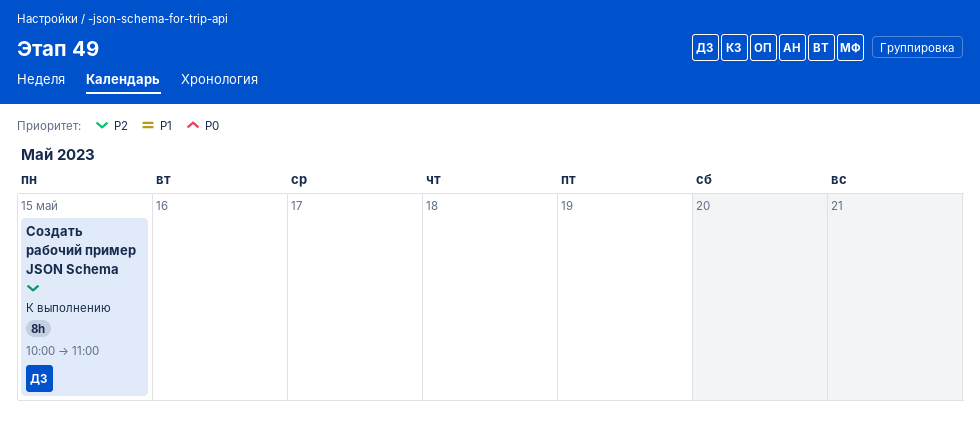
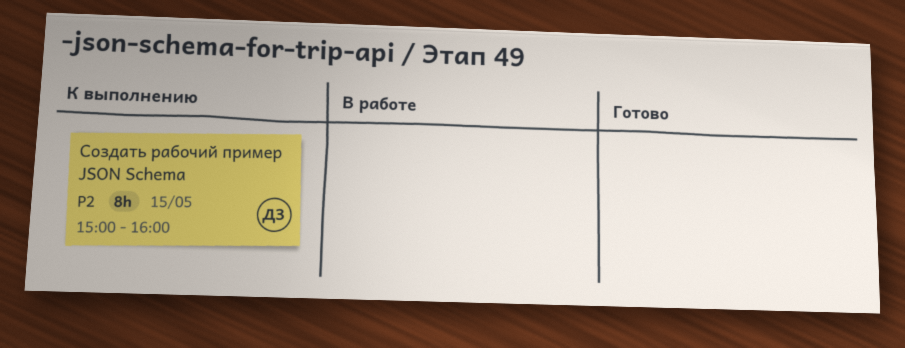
Создать рабочий пример JSON Schema, begins: 10:00 -> 15:00
Создать рабочий пример JSON Schema, ends: 11:00 -> 16:00

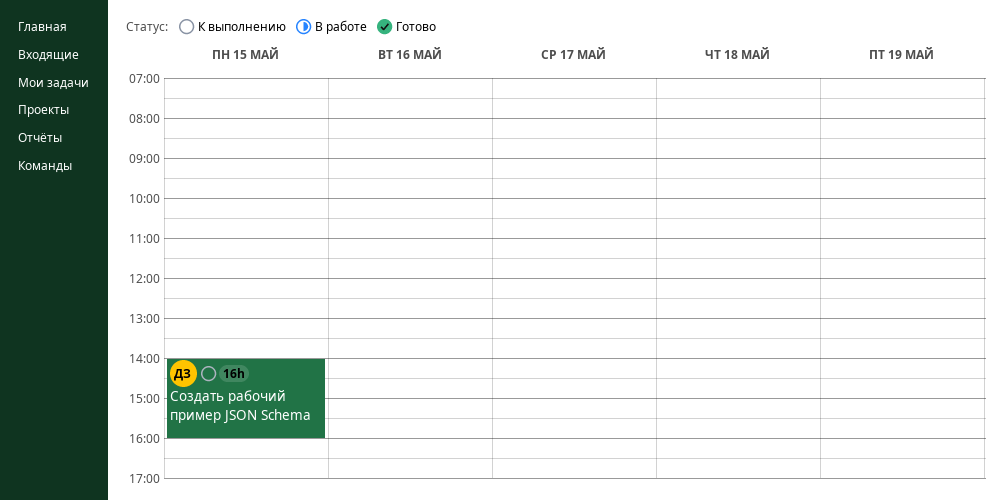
Создать рабочий пример JSON Schema, estimate: 8h -> 16h
Создать рабочий пример JSON Schema, begins: 15:00 -> 14:00

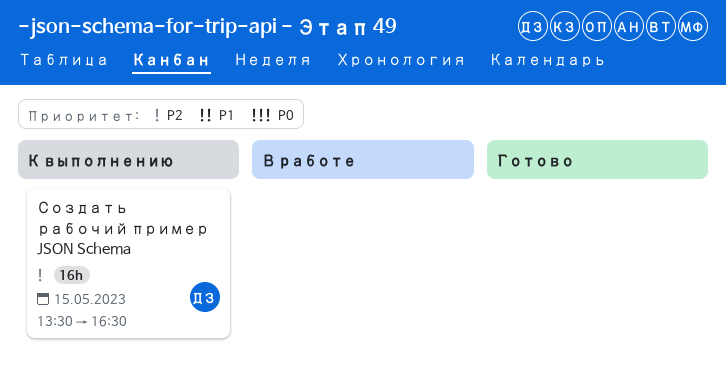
Создать рабочий пример JSON Schema, begins: 14:00 -> 13:30
Создать рабочий пример JSON Schema, ends: 16:00 -> 16:30

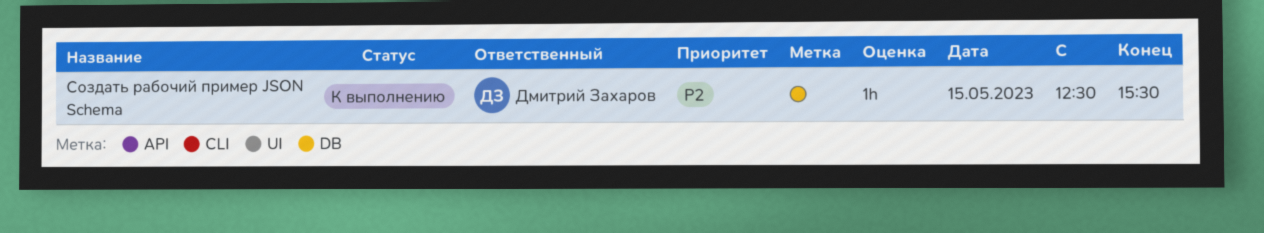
Создать рабочий пример JSON Schema, estimate: 16h -> 1h
Создать рабочий пример JSON Schema, begins: 13:30 -> 12:30
Создать рабочий пример JSON Schema, ends: 16:30 -> 15:30

